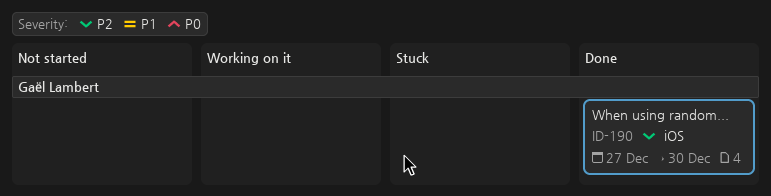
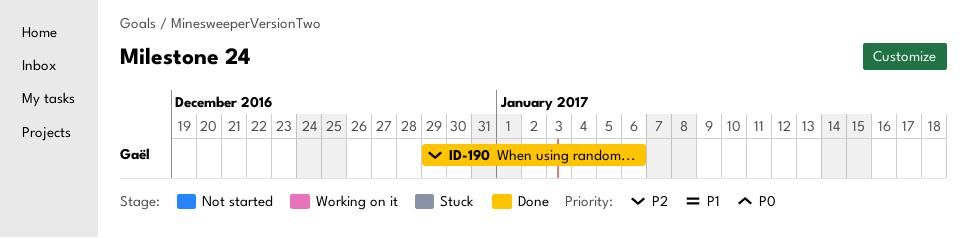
ID-190, start: Dec 27 -> Dec 29
ID-190, due: Dec 30 -> Jan 6

